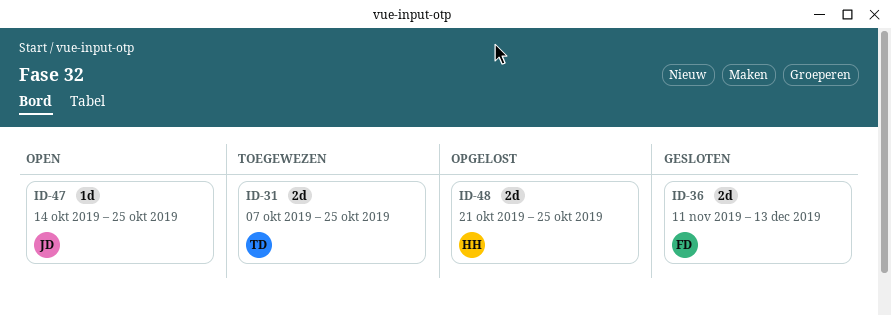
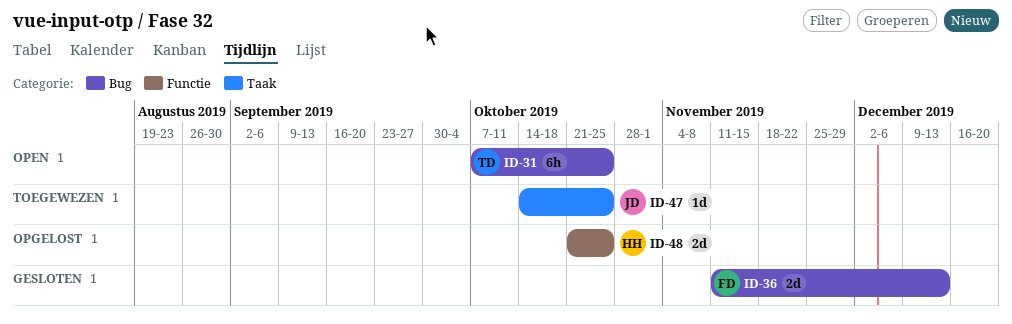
ID-31, status: Toegewezen -> Open
ID-31, estimate: 2d -> 6h
ID-47, status: Open -> Toegewezen

